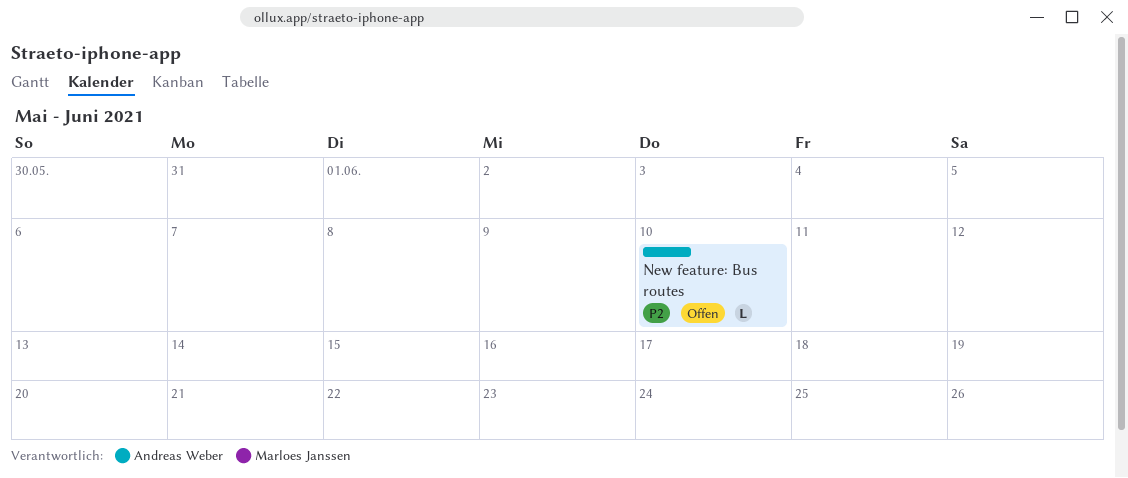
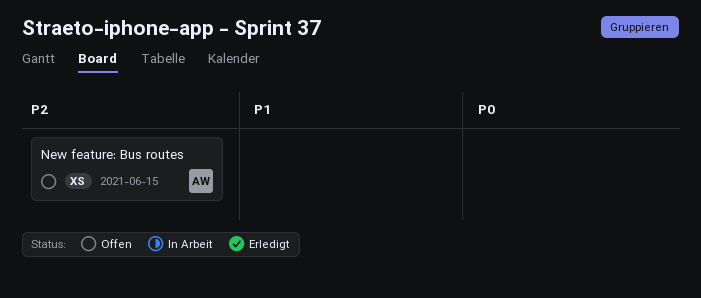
New feature: Bus routes, estimate: L -> XS
New feature: Bus routes, due: Jun 10 -> Jun 15

